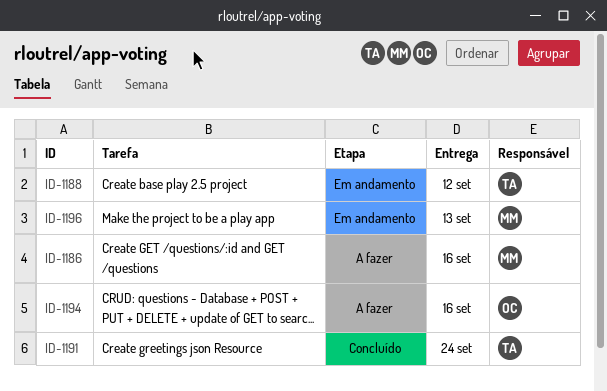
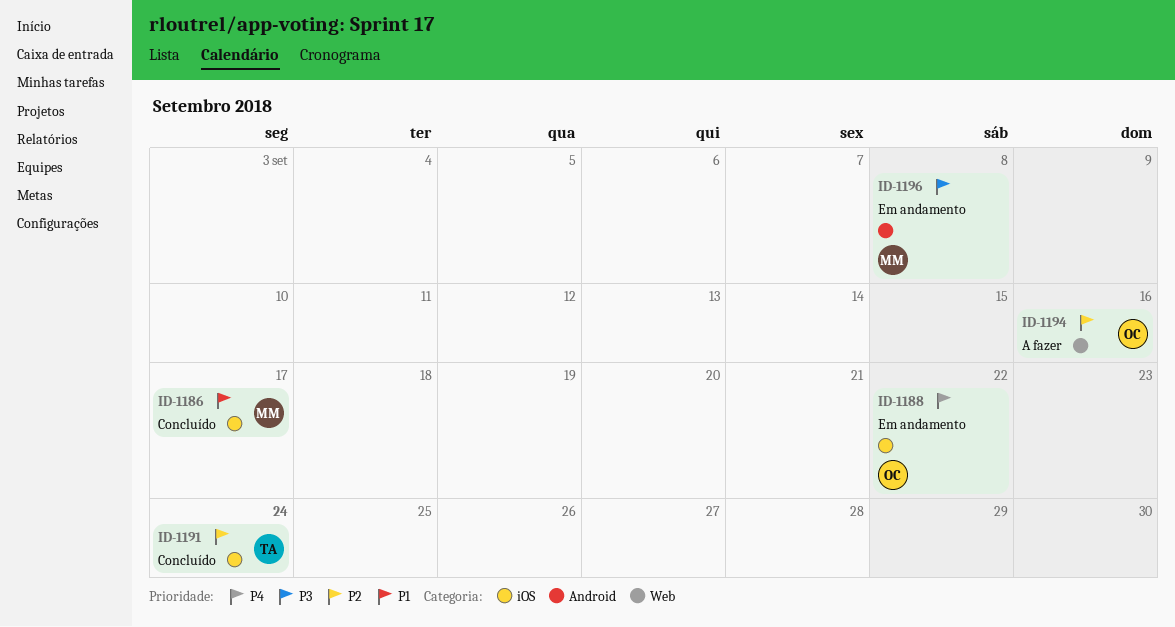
ID-1186, status: A fazer -> Concluído
ID-1186, due: Sep 16 -> Sep 17
ID-1188, owner: TA -> OC
ID-1188, due: Sep 12 -> Sep 22
ID-1196, due: Sep 13 -> Sep 8

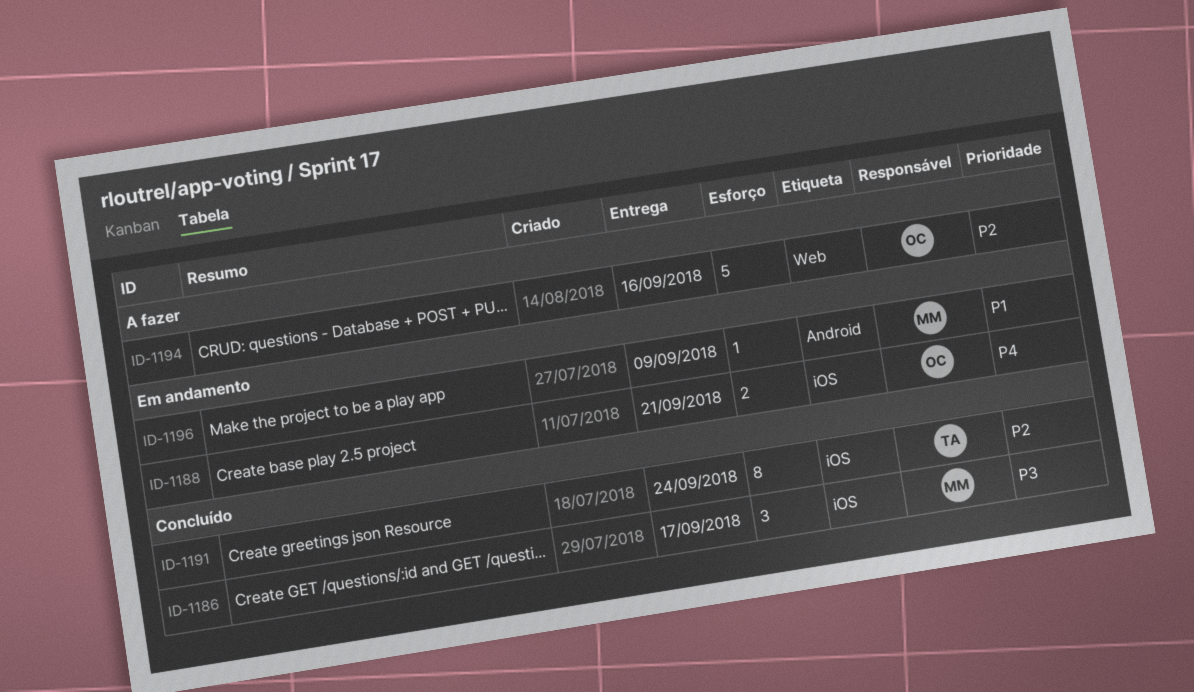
ID-1186, priority: P1 -> P3
ID-1188, due: Sep 22 -> Sep 21
ID-1196, priority: P3 -> P1
ID-1196, due: Sep 8 -> Sep 9

